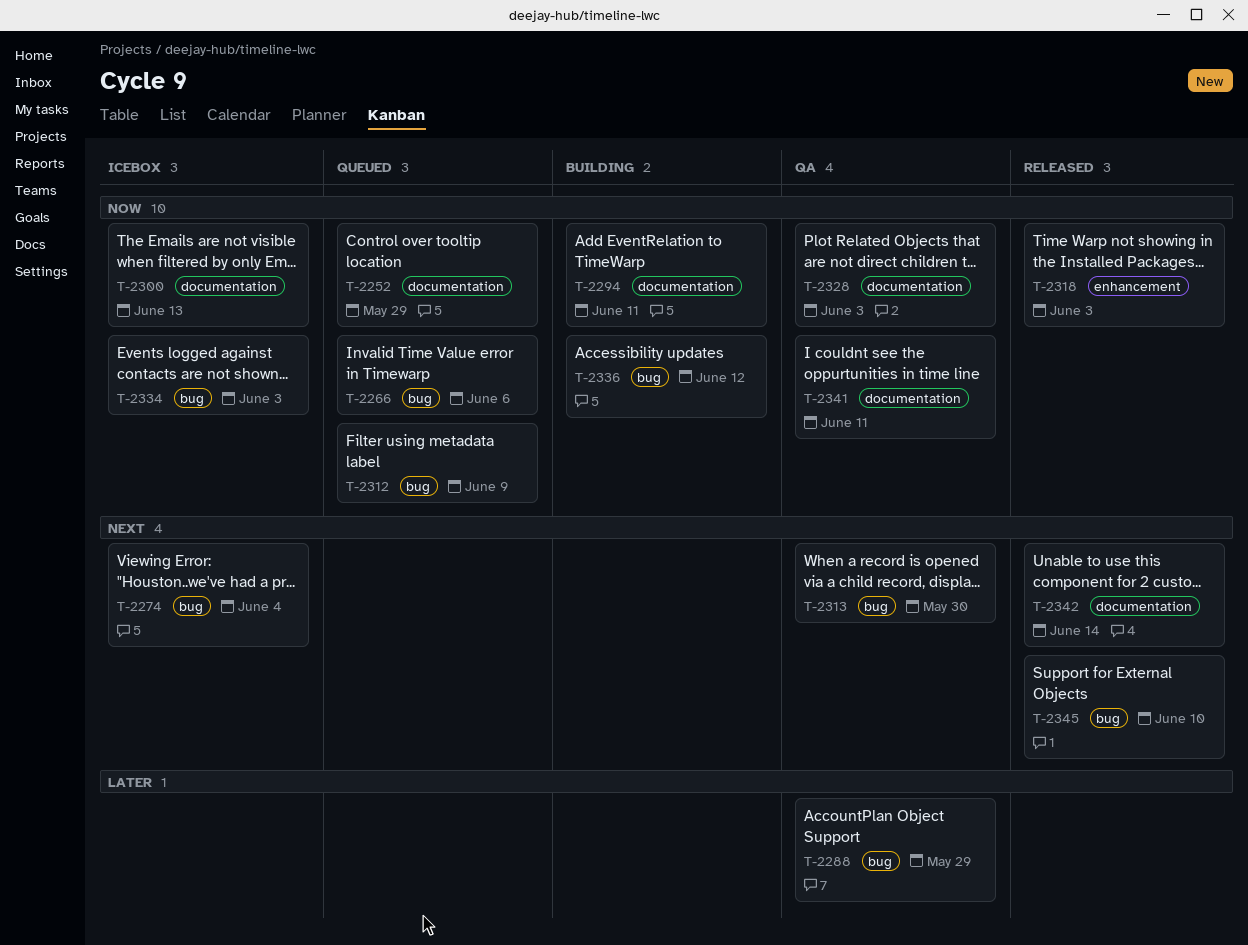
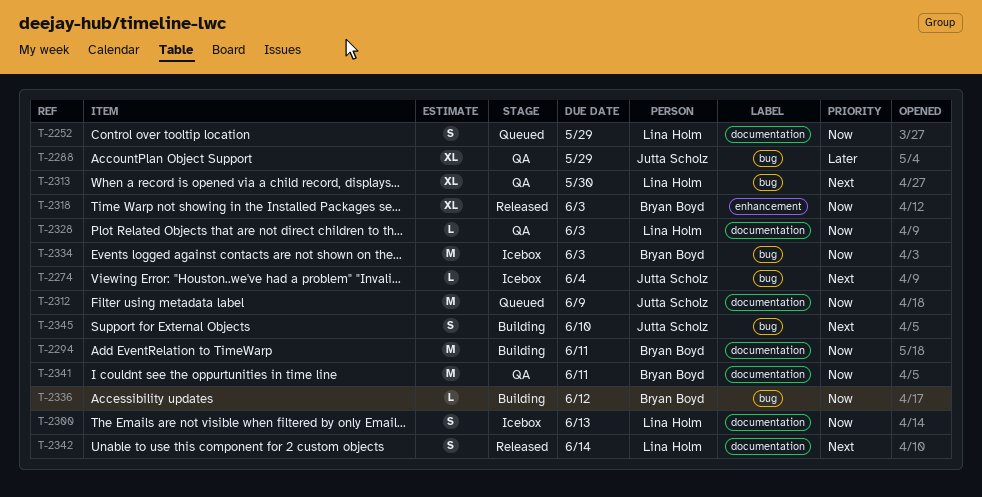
T-2266: present -> none
T-2312, label: bug -> documentation
T-2345, status: Released -> Building

